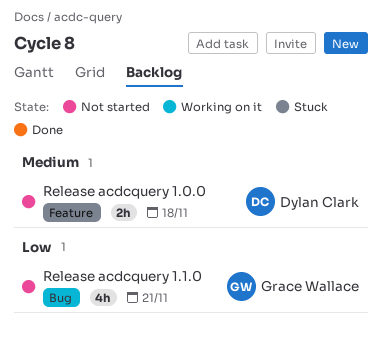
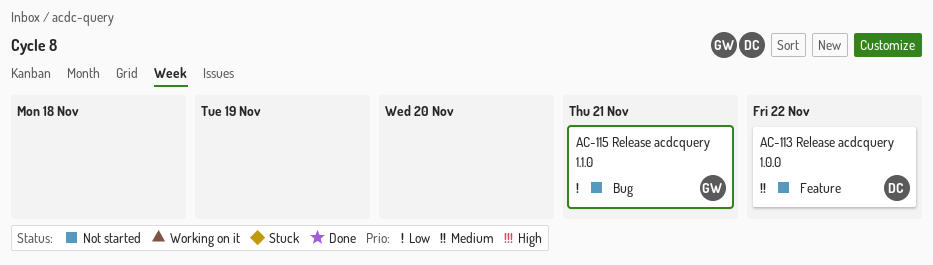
Release acdcquery 1.0.0, due: Nov 18 -> Nov 22

